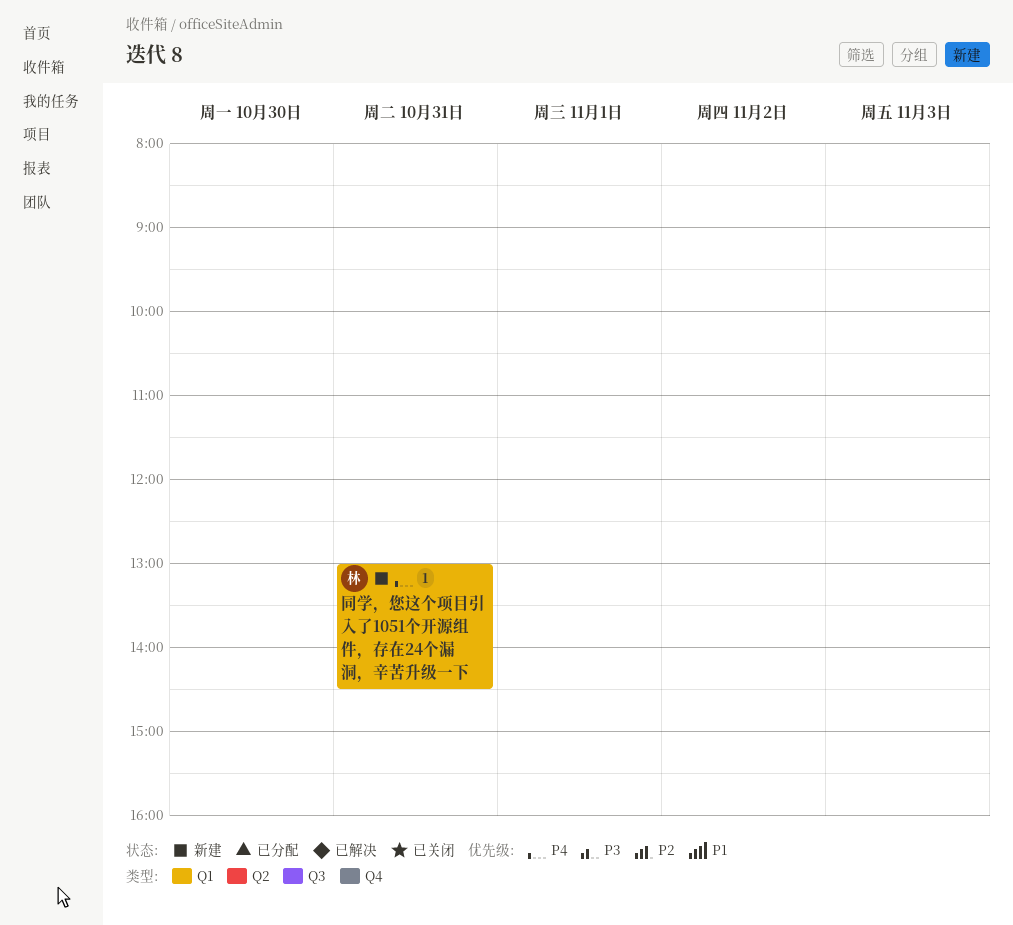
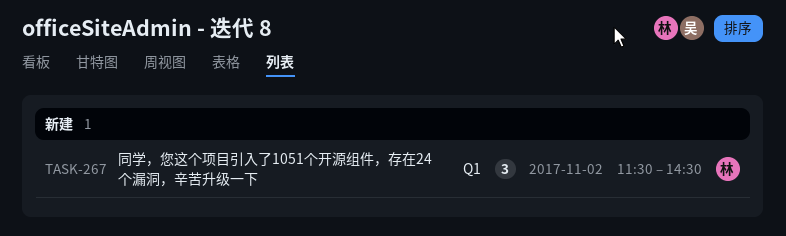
同学，您这个项目引入了1051个开源组件，存在24个漏洞，辛苦升级一下, estimate: 1 -> 3
同学，您这个项目引入了1051个开源组件，存在24个漏洞，辛苦升级一下, day: Oct 31 -> Nov 2
同学，您这个项目引入了1051个开源组件，存在24个漏洞，辛苦升级一下, begins: 13:00 -> 11:30

